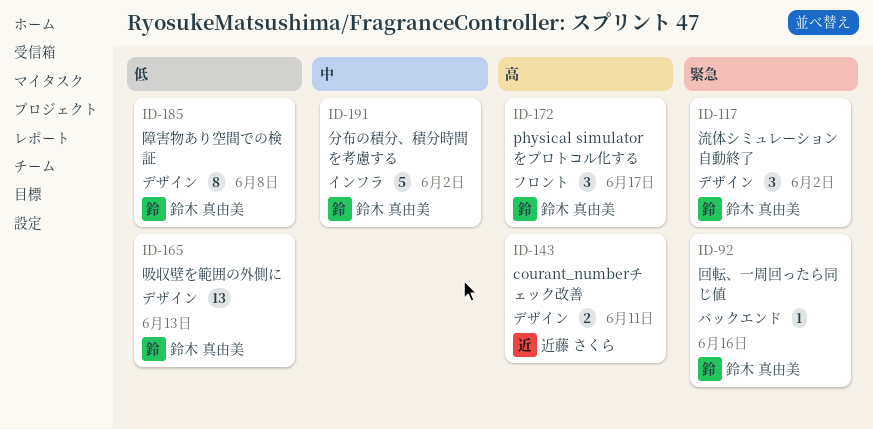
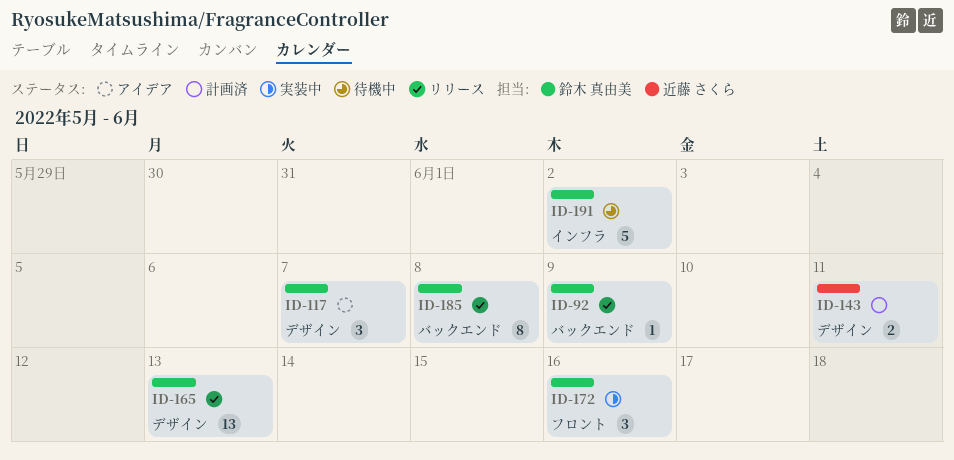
ID-92, due: Jun 16 -> Jun 9
ID-117, due: Jun 2 -> Jun 7
ID-172, due: Jun 17 -> Jun 16
ID-185, label: デザイン -> バックエンド

